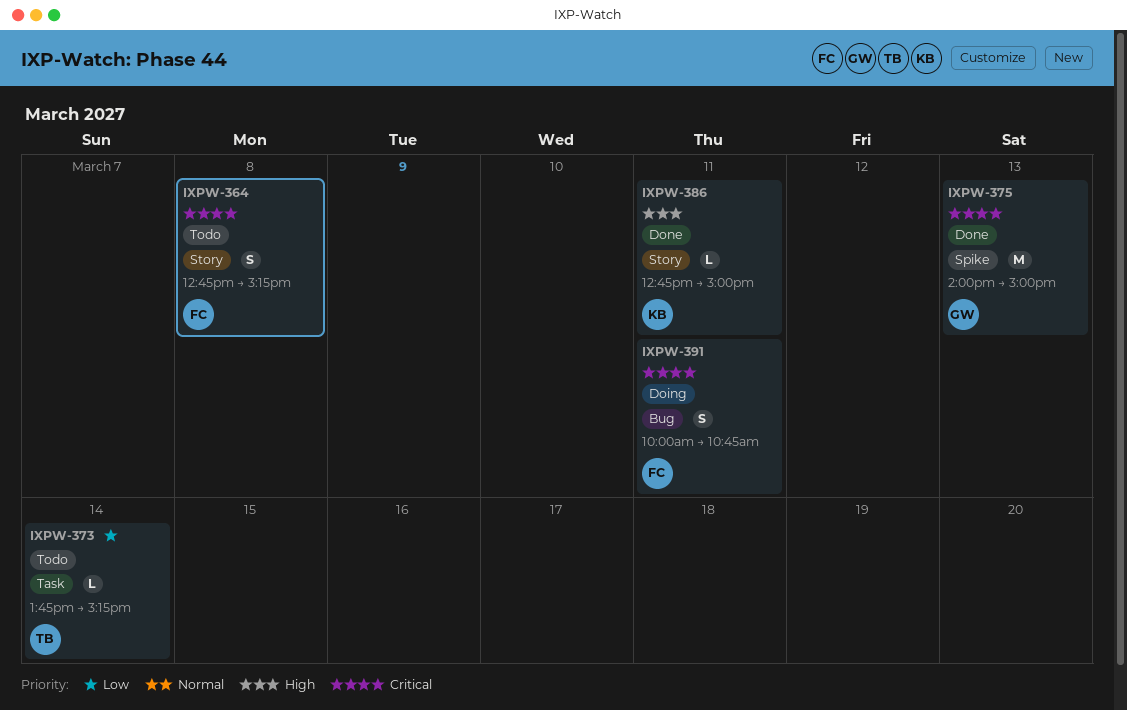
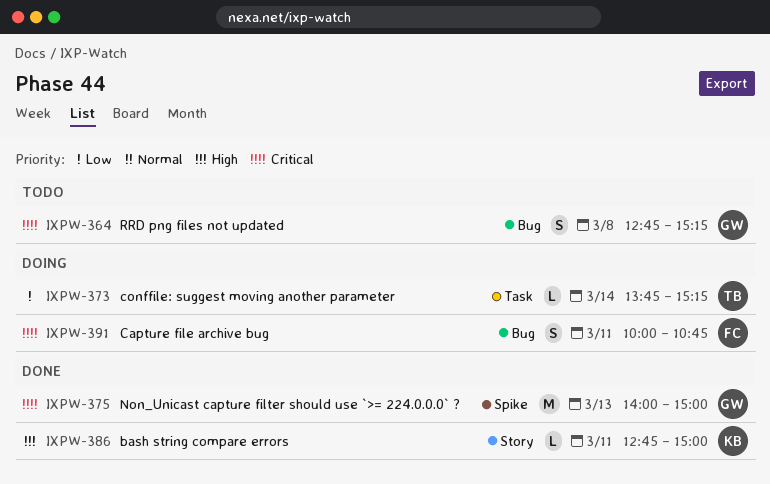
IXPW-364, owner: FC -> GW
IXPW-364, label: Story -> Bug
IXPW-373, status: Todo -> Doing

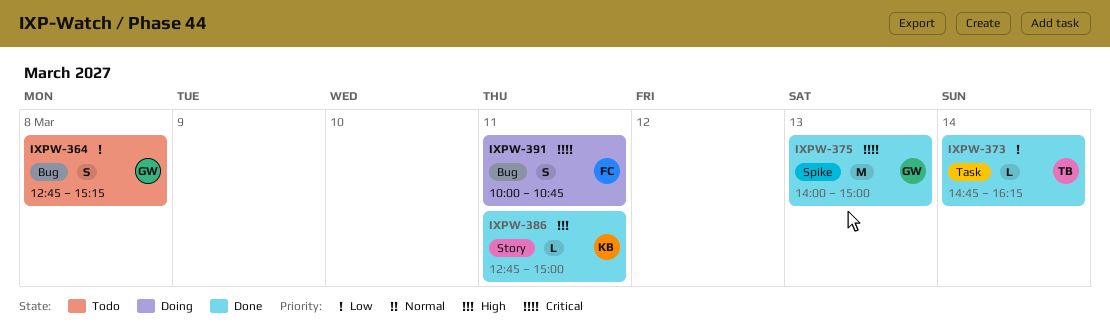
IXPW-364, priority: Critical -> Low
IXPW-373, status: Doing -> Done
IXPW-373, begins: 13:45 -> 14:45
IXPW-373, ends: 15:15 -> 16:15

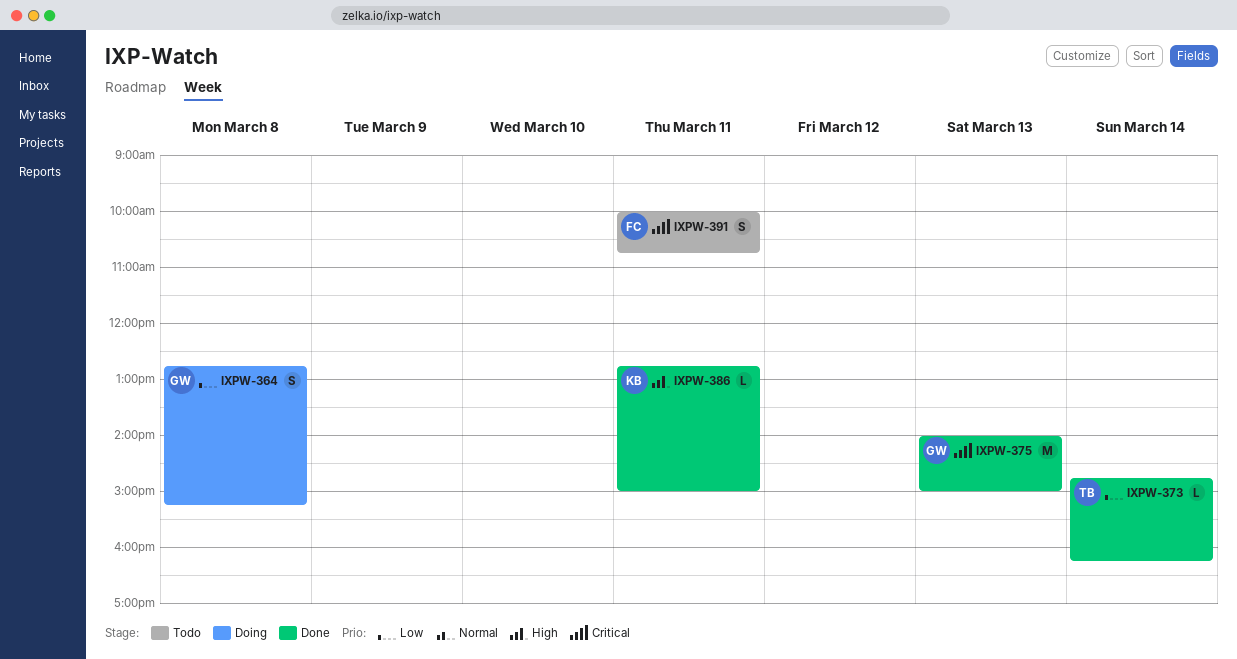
IXPW-364, status: Todo -> Doing
IXPW-391, status: Doing -> Todo

